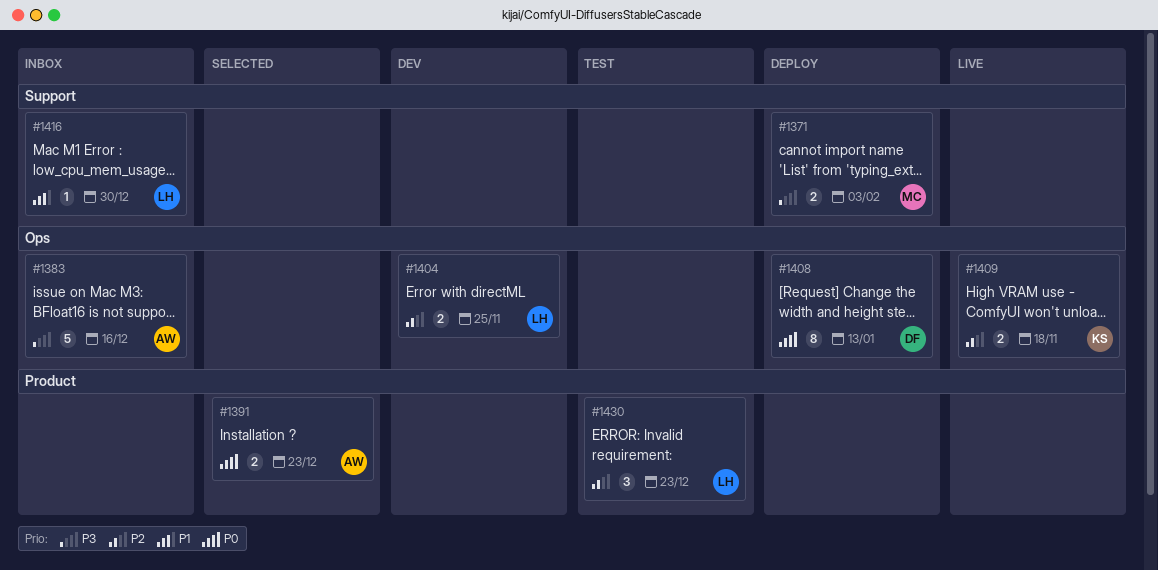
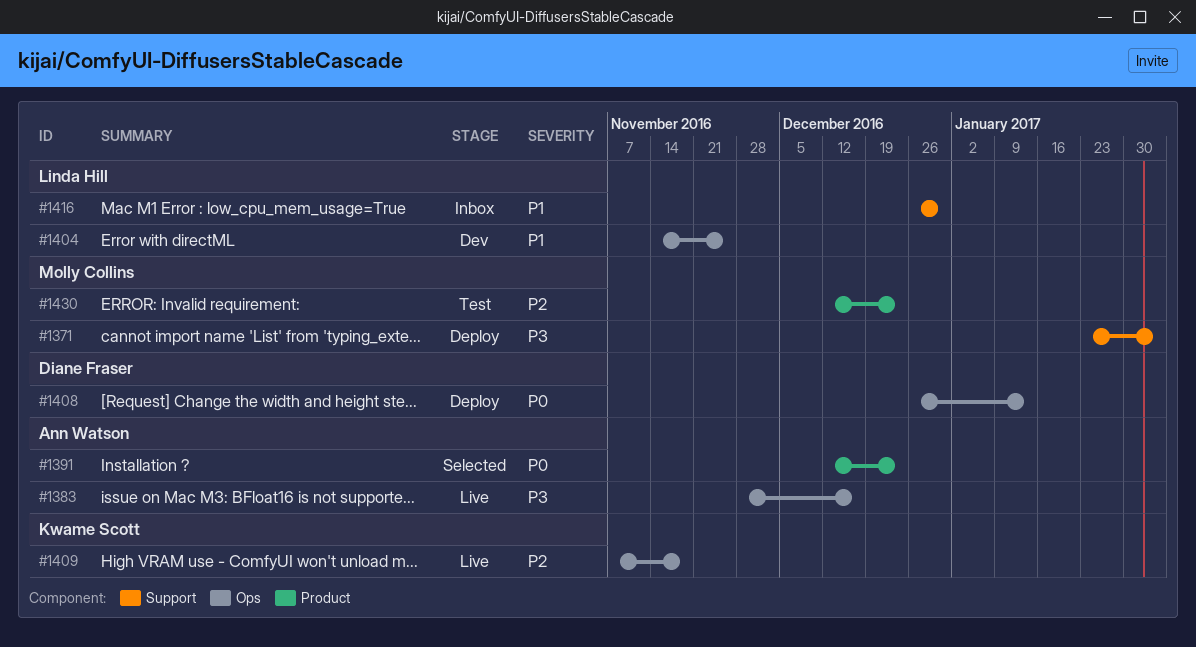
#1383, status: Inbox -> Live
#1404, priority: P2 -> P1
#1430, owner: Linda Hill -> Molly Collins

